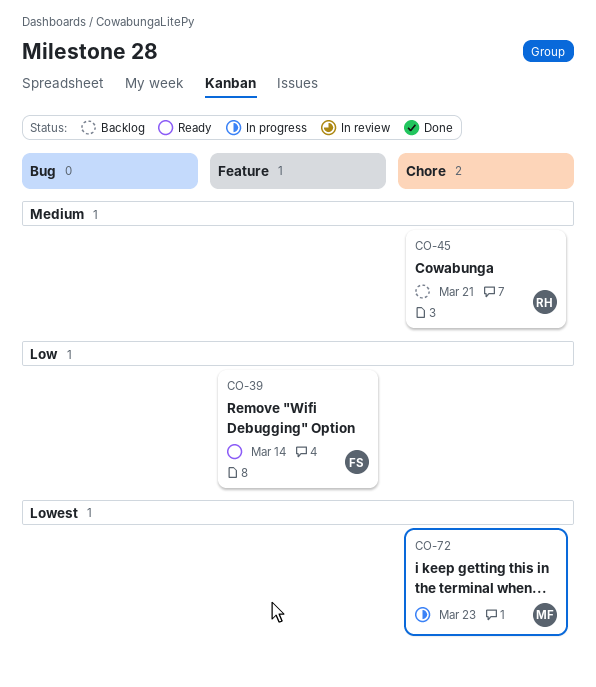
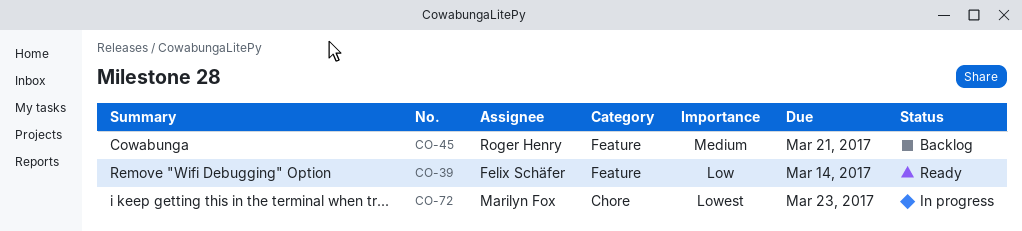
CO-45, label: Chore -> Feature

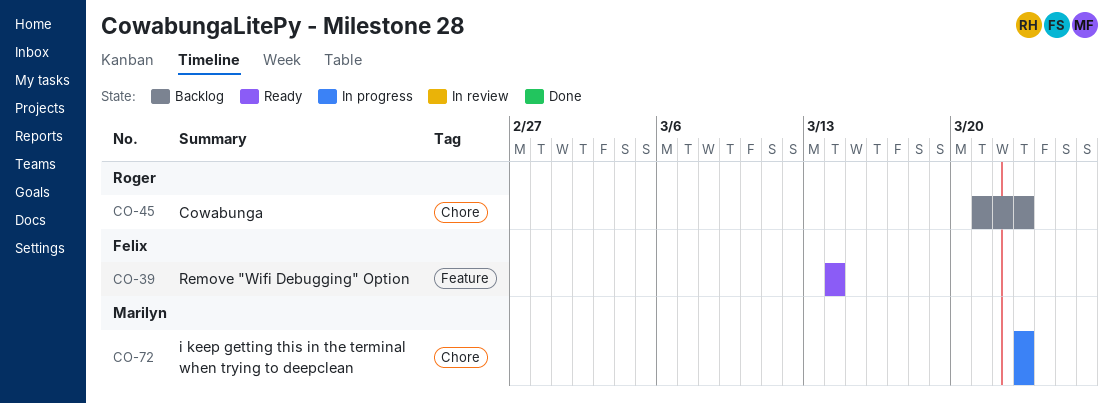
CO-45, label: Feature -> Chore
CO-45, due: Mar 21 -> Mar 23

